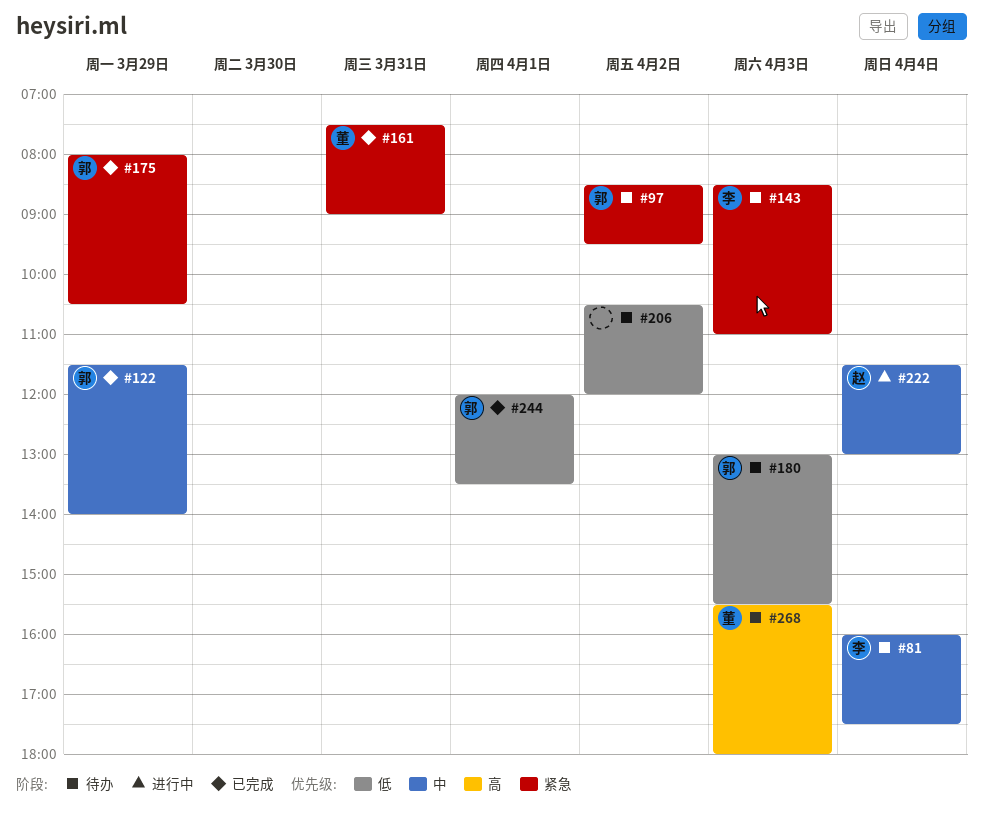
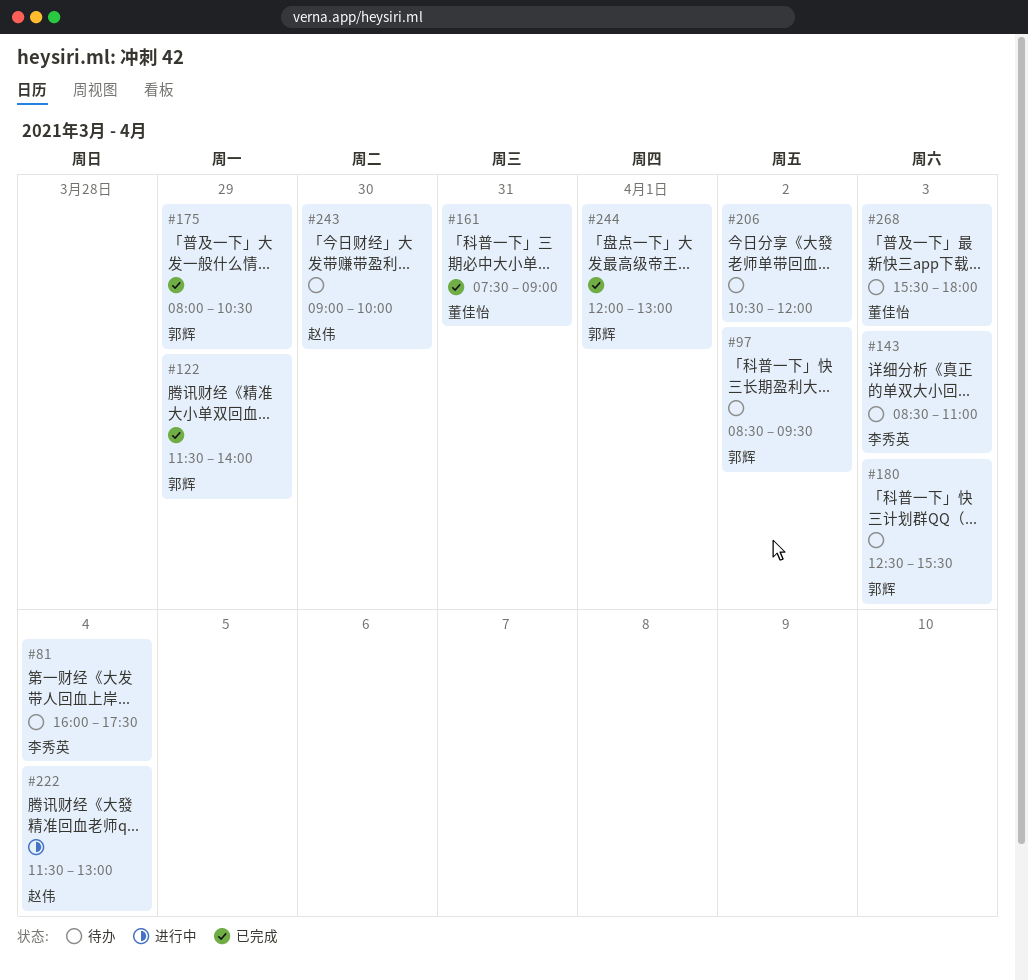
#180, begins: 13:00 -> 12:30
#243: none -> present
#244, ends: 13:30 -> 13:00

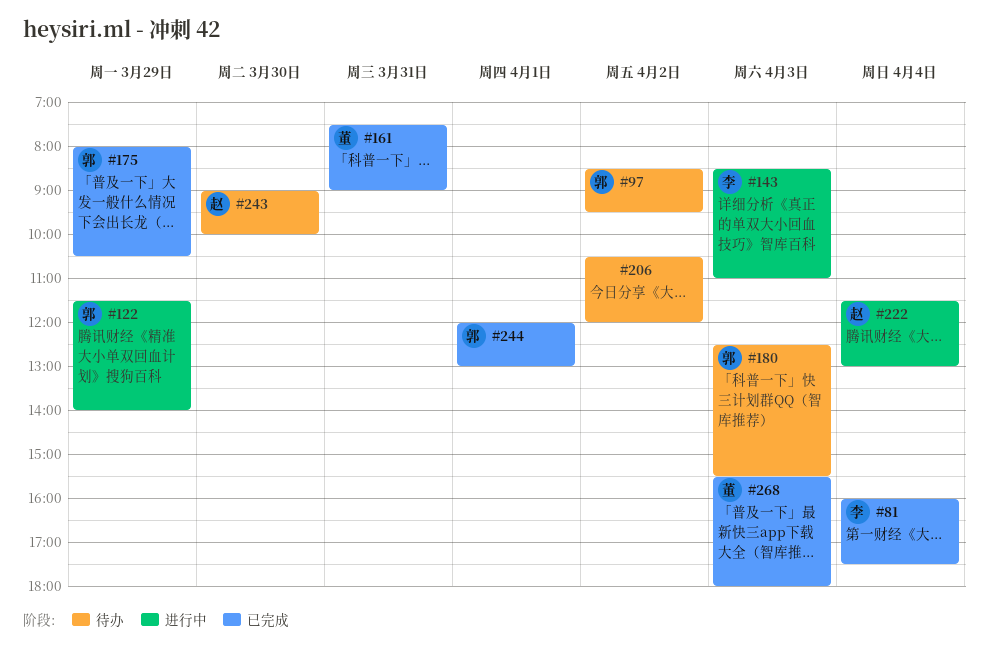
#81, status: 待办 -> 已完成
#122, status: 已完成 -> 进行中
#143, status: 待办 -> 进行中
#268, status: 待办 -> 已完成

